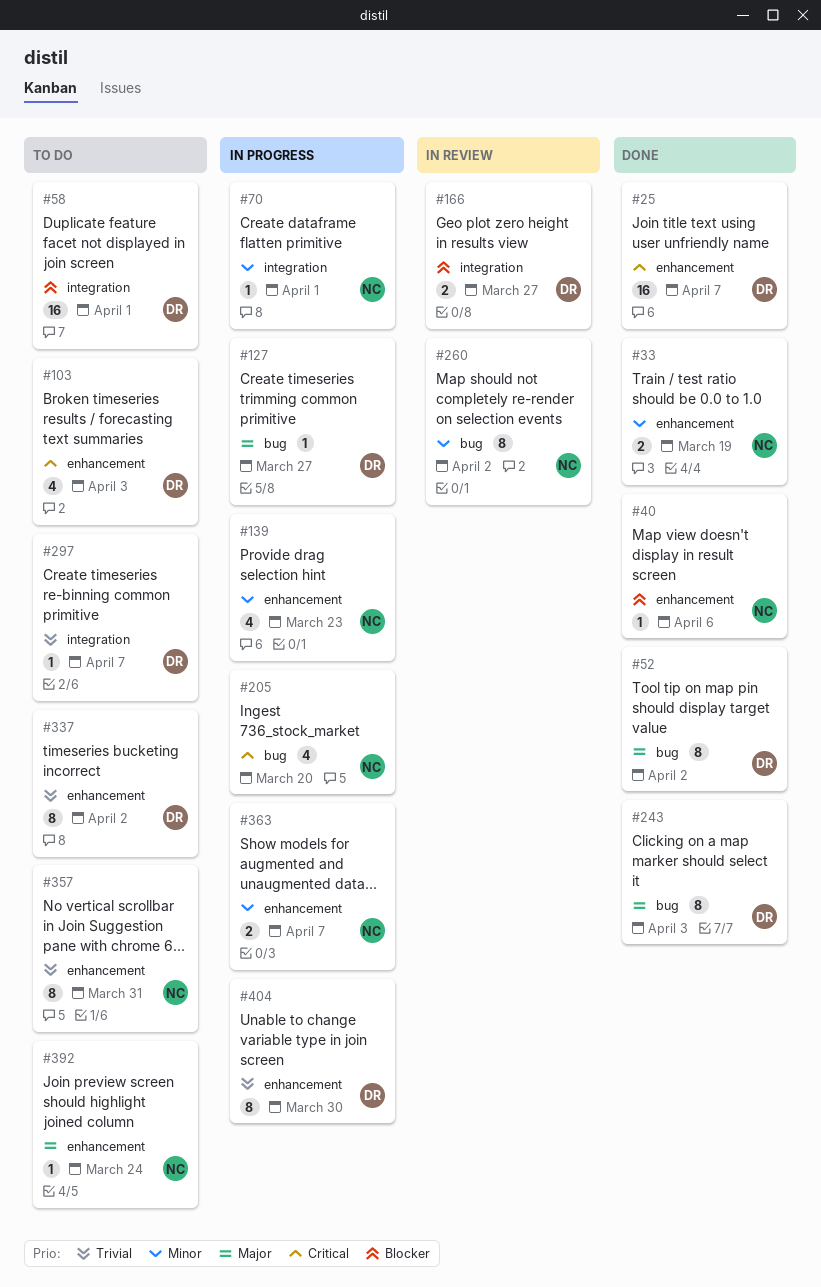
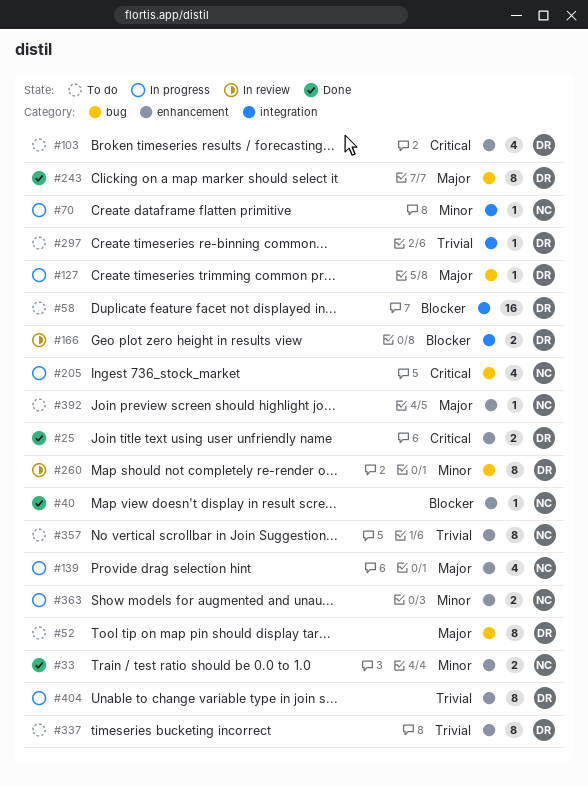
#25, estimate: 16 -> 2
#52, status: Done -> To do
#139, priority: Minor -> Major
#260, owner: NC -> DR

